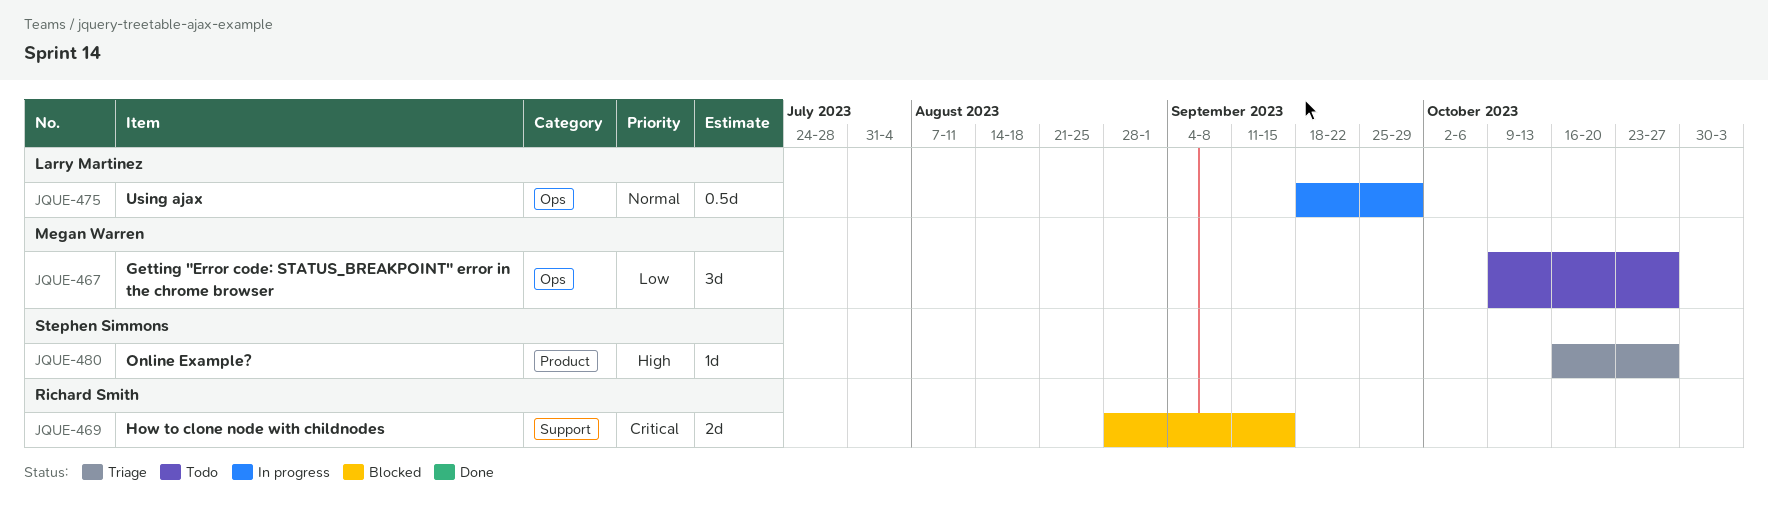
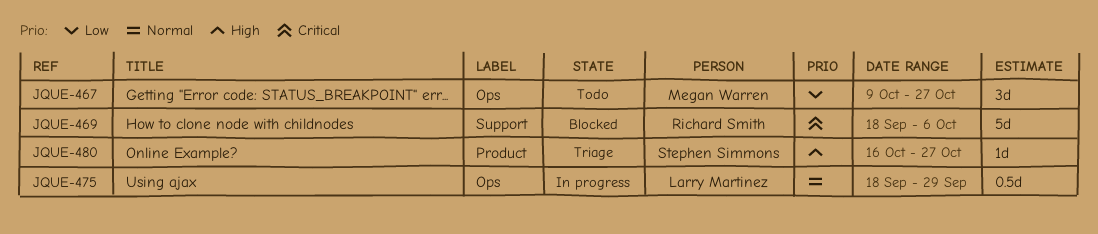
JQUE-469, estimate: 2d -> 5d
JQUE-469, start: Aug 28 -> Sep 18
JQUE-469, due: Sep 15 -> Oct 6

